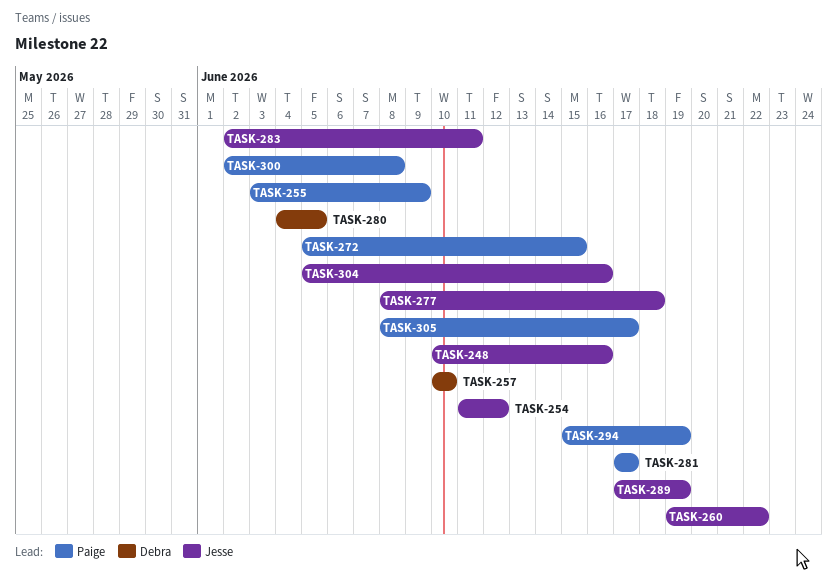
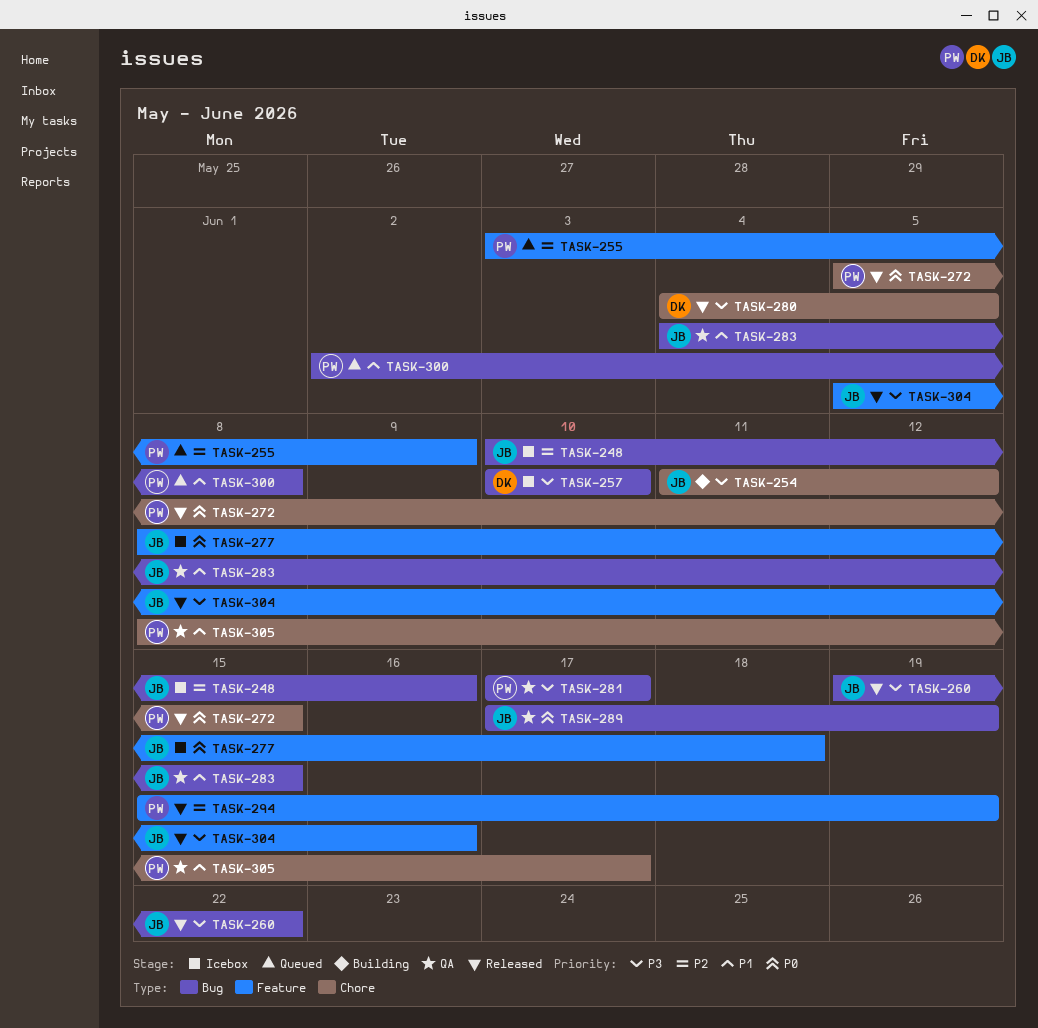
TASK-283, start: Jun 2 -> Jun 4
TASK-283, due: Jun 11 -> Jun 15

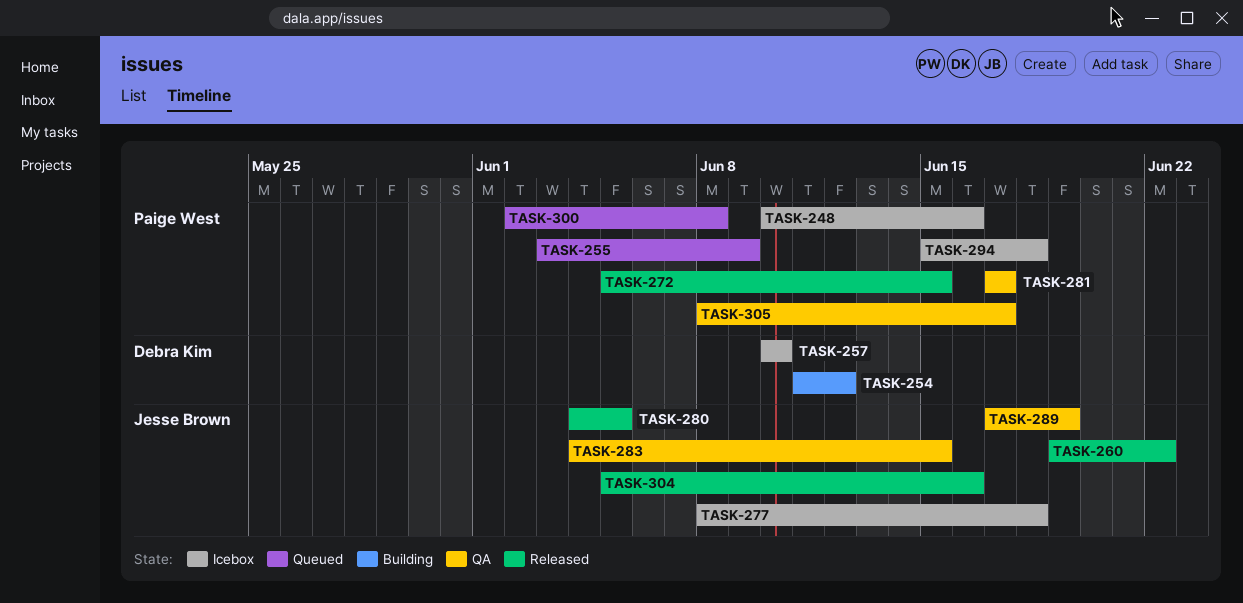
TASK-248, owner: Jesse Brown -> Paige West
TASK-254, owner: Jesse Brown -> Debra Kim
TASK-280, owner: Debra Kim -> Jesse Brown
TASK-294, status: Released -> Icebox
TASK-294, due: Jun 19 -> Jun 18

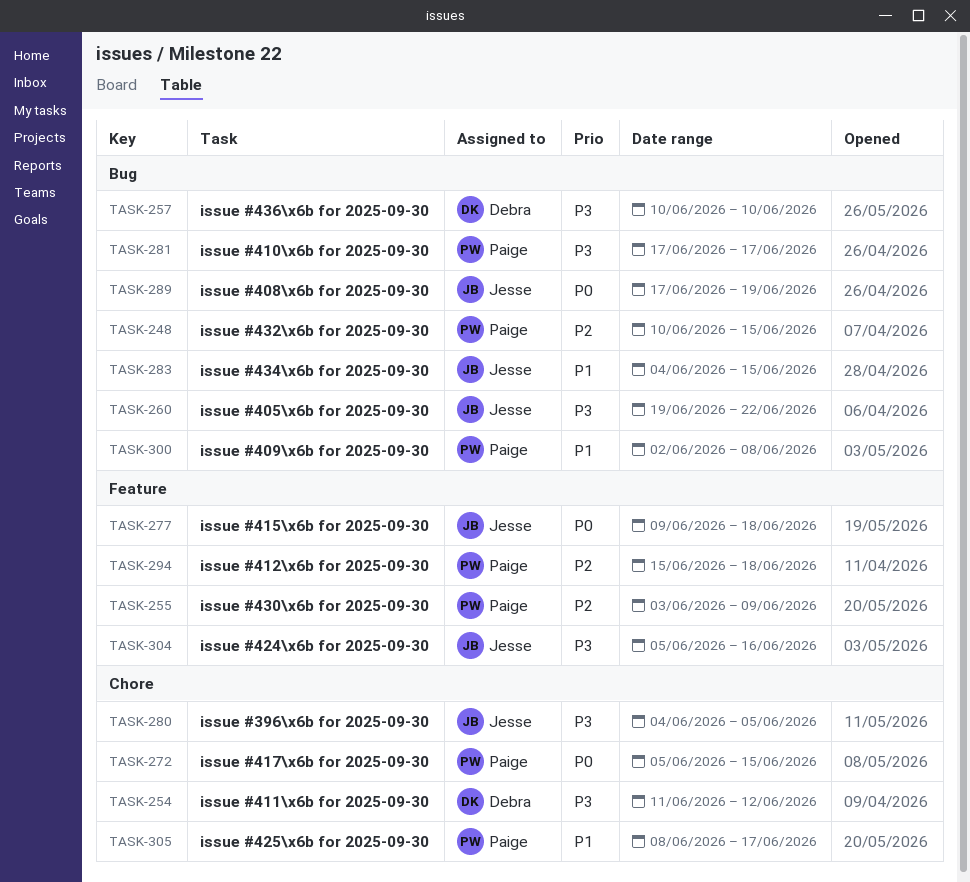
TASK-248, due: Jun 16 -> Jun 15
TASK-277, start: Jun 8 -> Jun 9

